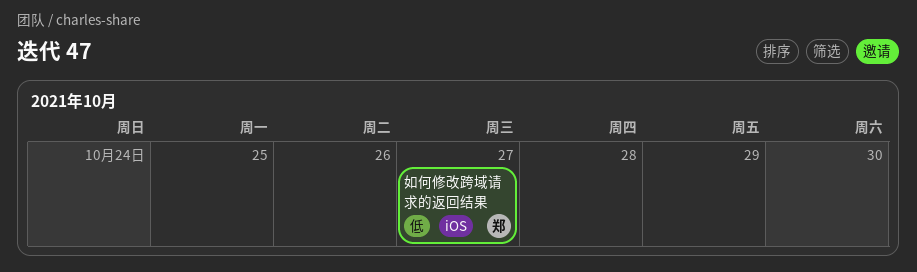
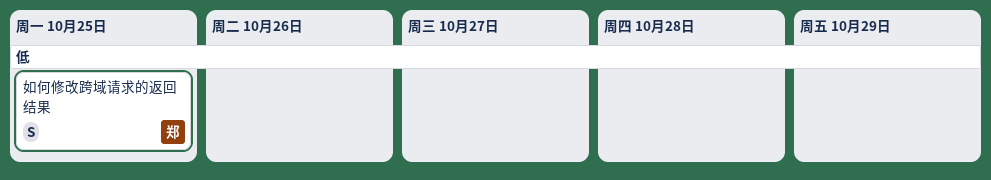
如何修改跨域请求的返回结果, due: Oct 27 -> Oct 25

